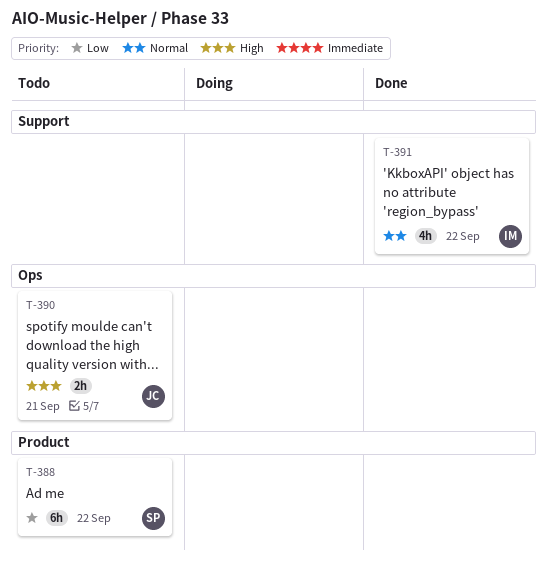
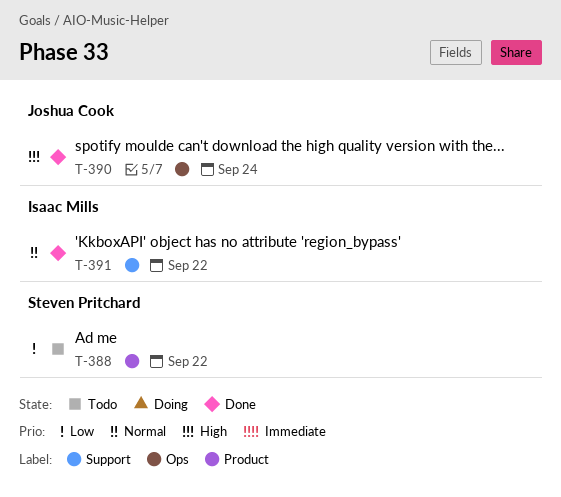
T-390, status: Todo -> Done
T-390, due: Sep 21 -> Sep 24

